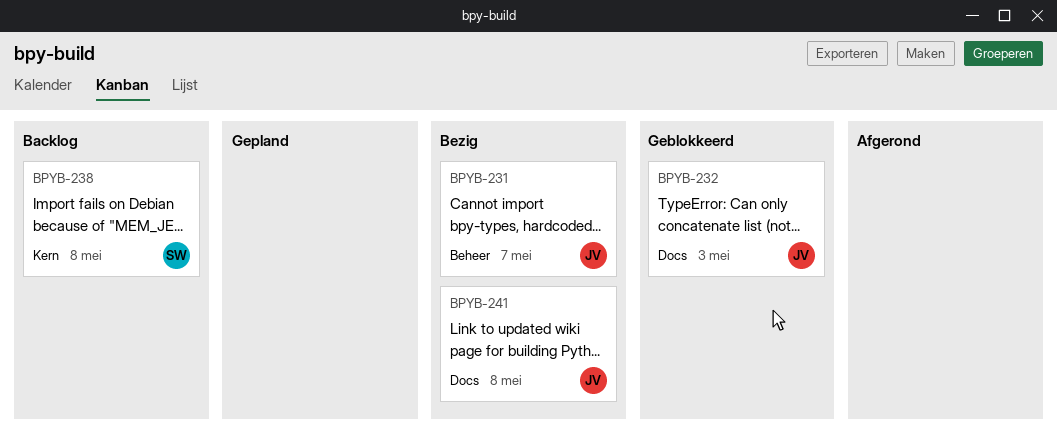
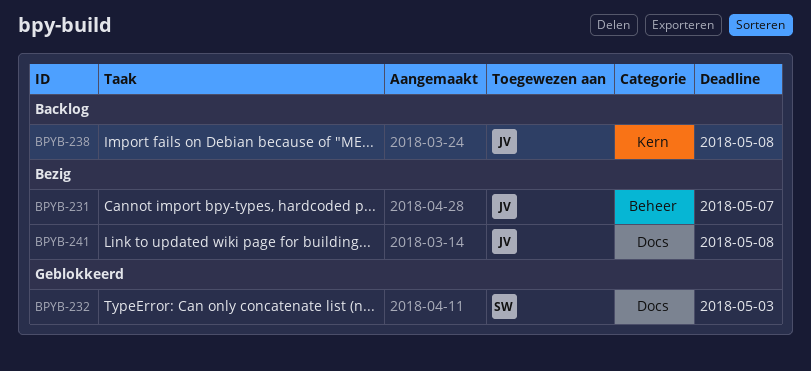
BPYB-232, owner: JV -> SW
BPYB-238, owner: SW -> JV

